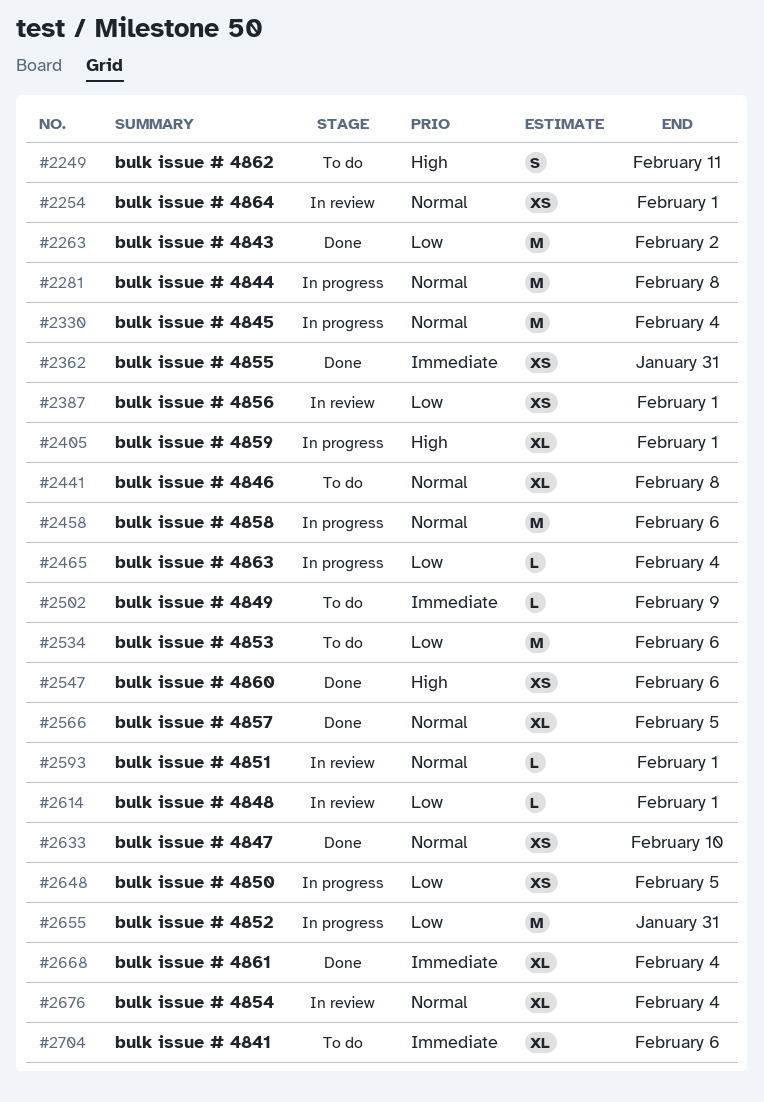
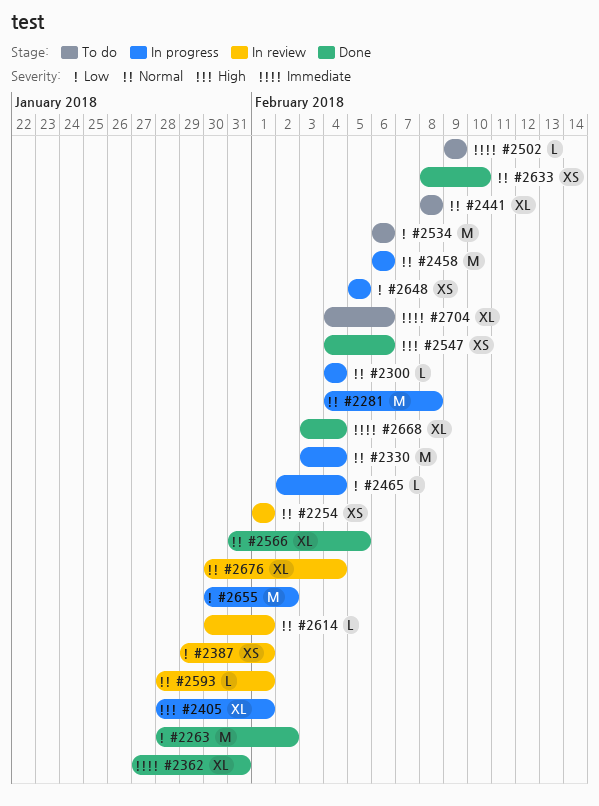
#2249: present -> none
#2300: none -> present
#2362, estimate: XS -> XL
#2614, priority: Low -> Normal
#2655, due: Jan 31 -> Feb 2

